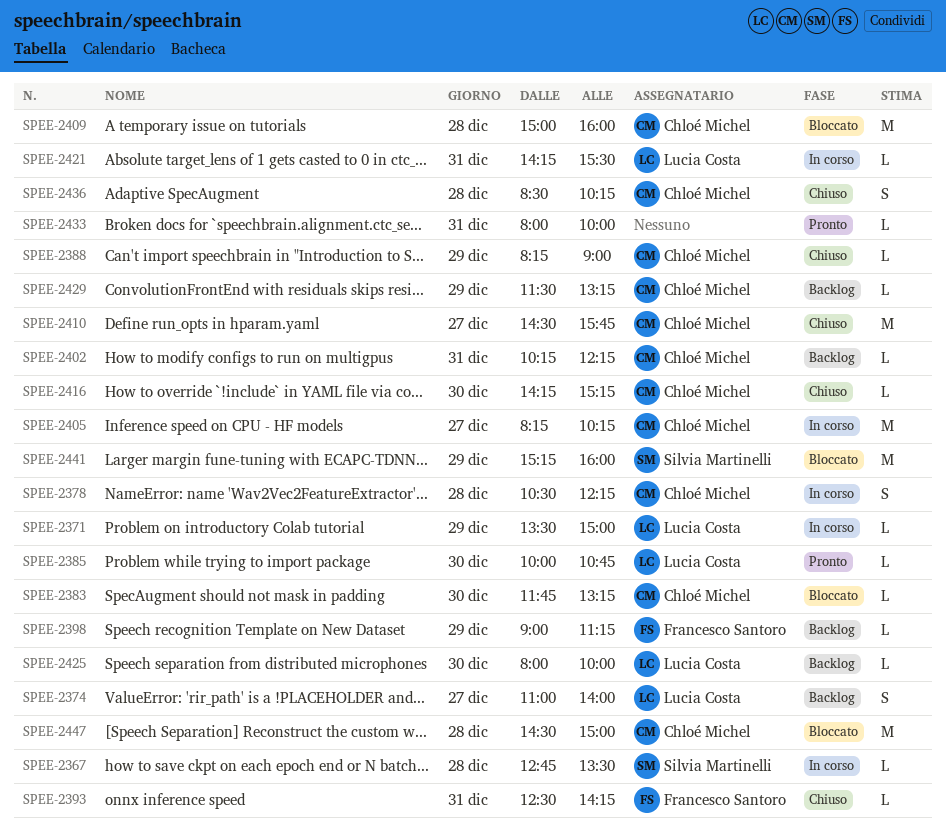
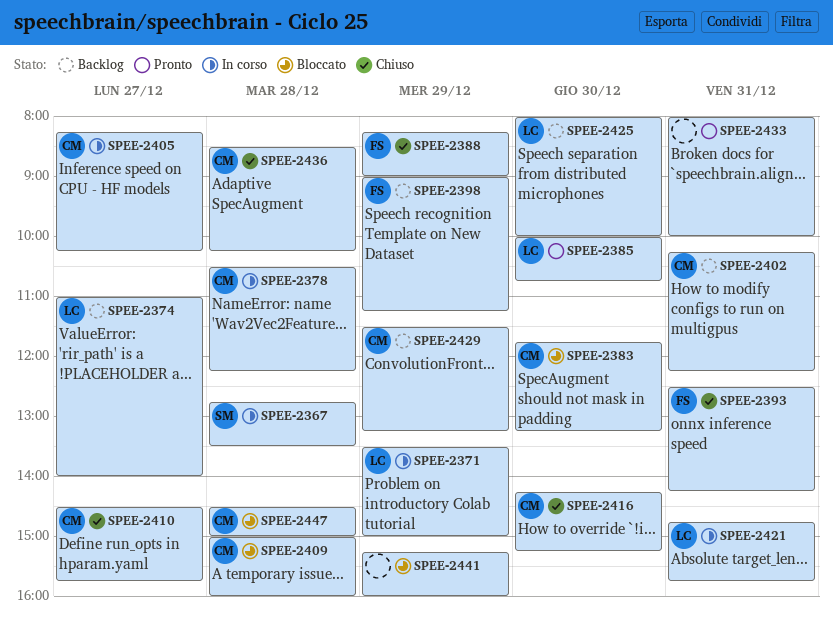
SPEE-2388, owner: Chloé Michel -> Francesco Santoro
SPEE-2421, begins: 14:15 -> 14:45
SPEE-2421, ends: 15:30 -> 15:45
SPEE-2441, owner: Silvia Martinelli -> none

